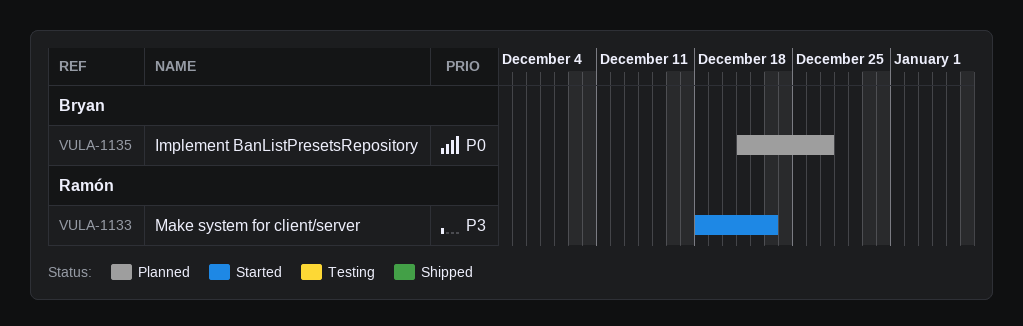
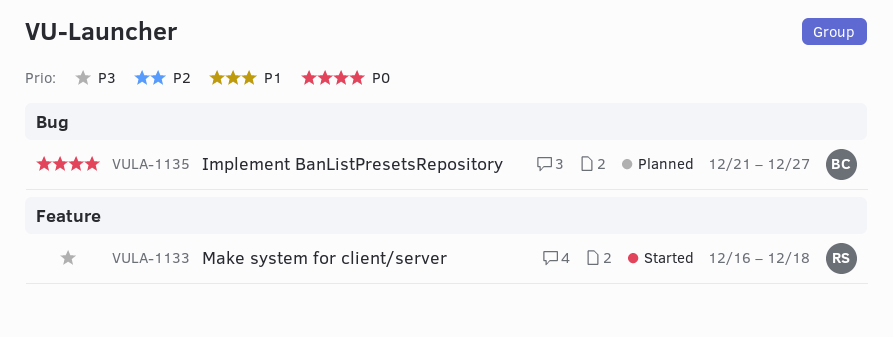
VULA-1133, start: Dec 18 -> Dec 16
VULA-1133, due: Dec 23 -> Dec 18

